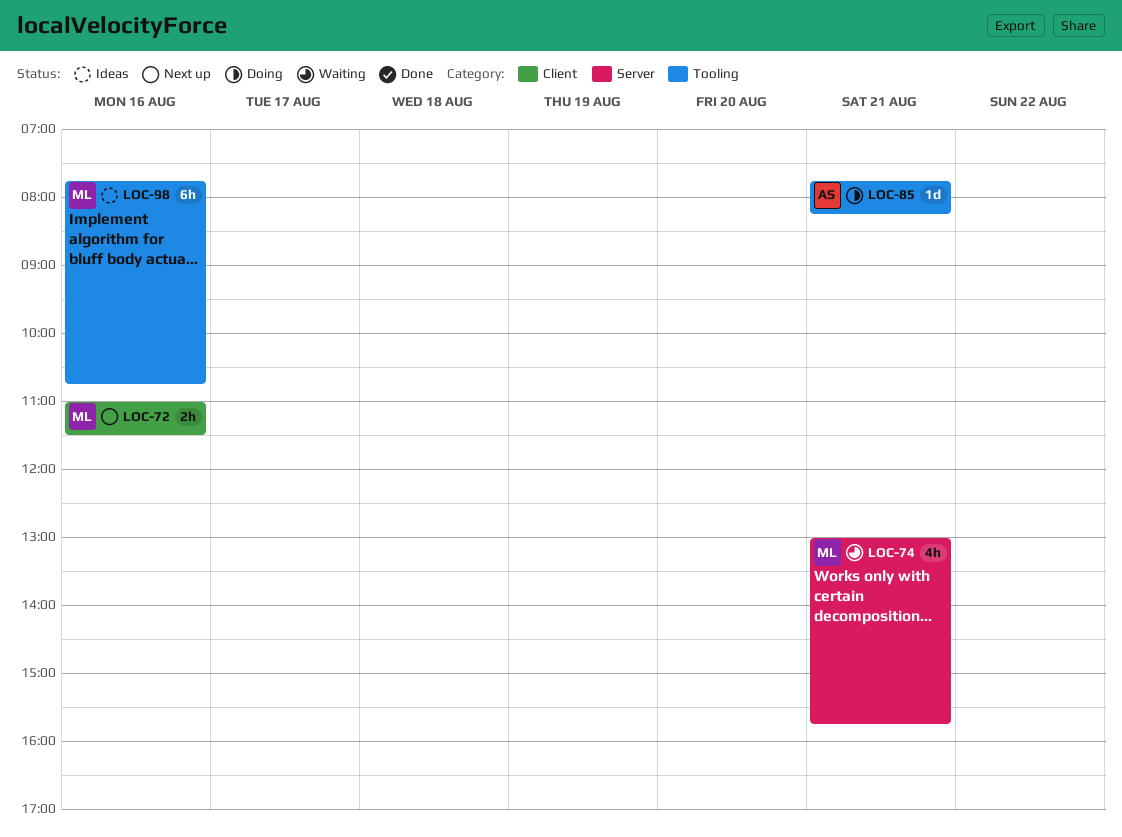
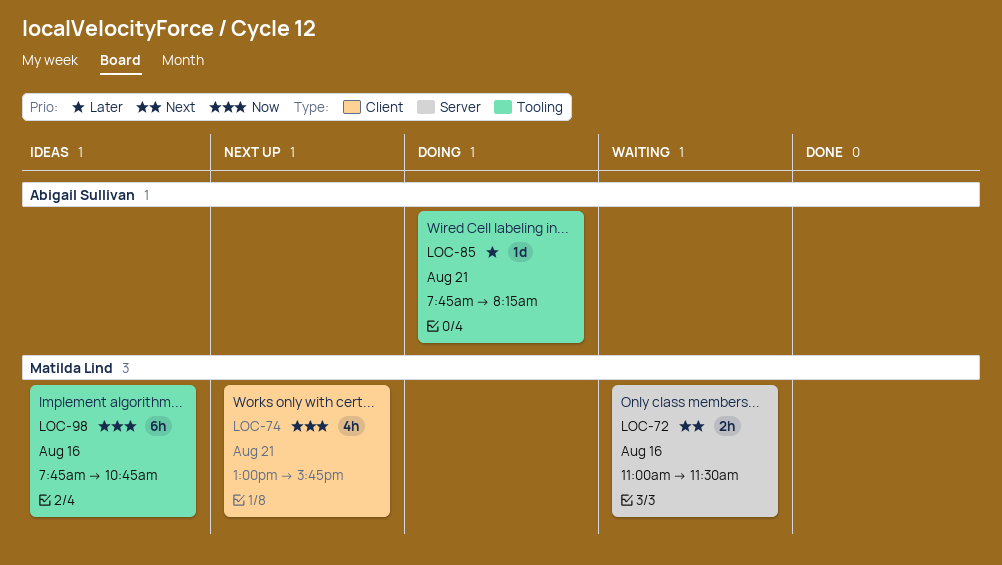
LOC-72, status: Next up -> Waiting
LOC-72, label: Client -> Server
LOC-74, status: Waiting -> Next up
LOC-74, label: Server -> Client

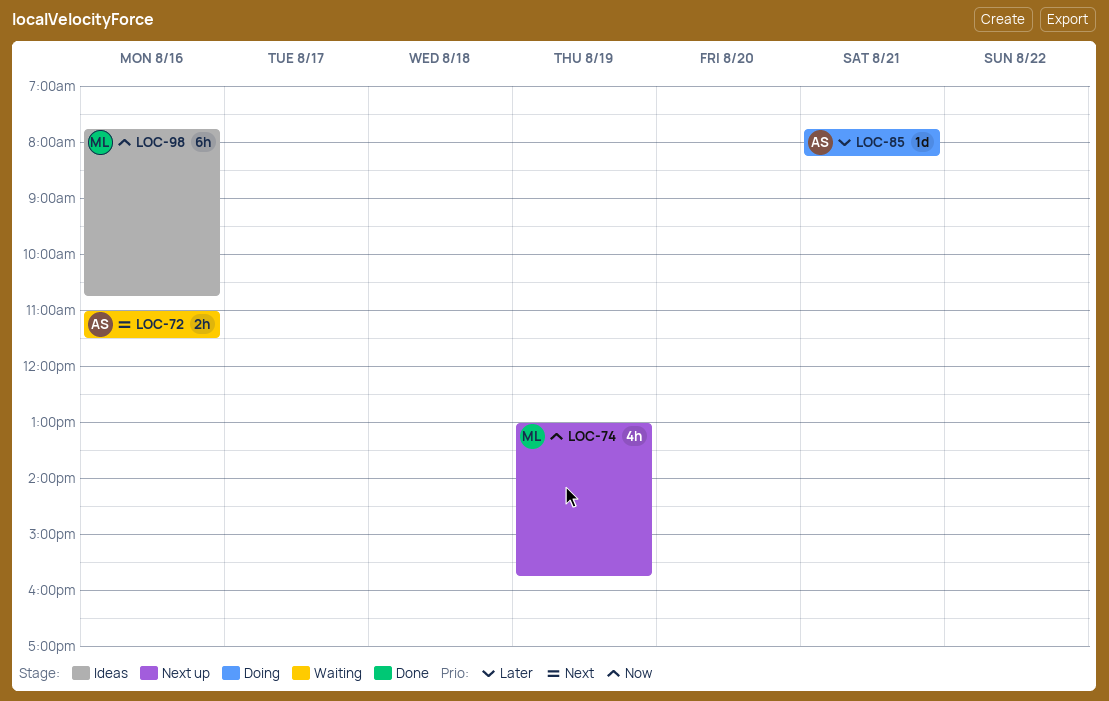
LOC-72, owner: Matilda Lind -> Abigail Sullivan
LOC-74, day: Aug 21 -> Aug 19

